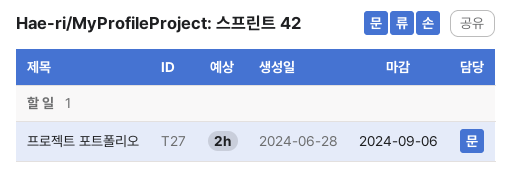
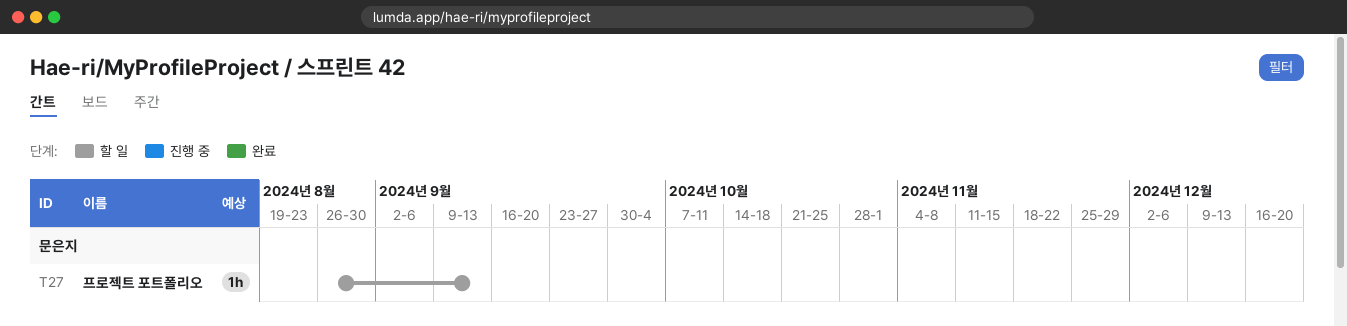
T27, estimate: 2h -> 1h
T27, due: Sep 6 -> Sep 13

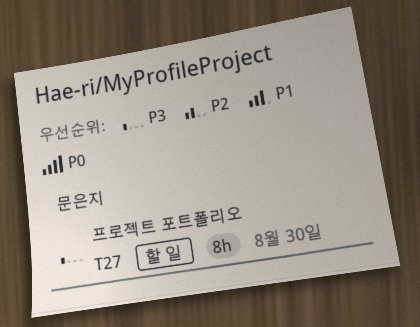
T27, estimate: 1h -> 8h
T27, due: Sep 13 -> Aug 30

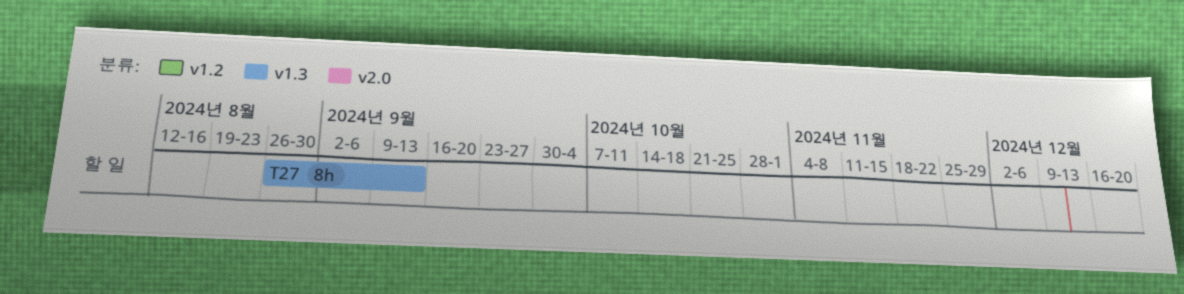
T27, due: Aug 30 -> Sep 13

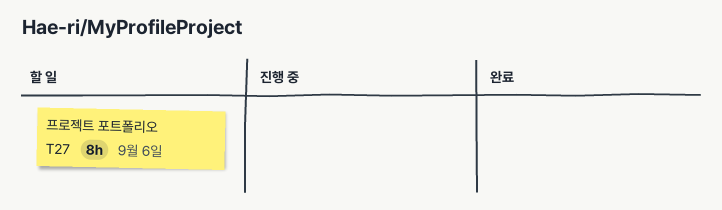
T27, due: Sep 13 -> Sep 6

